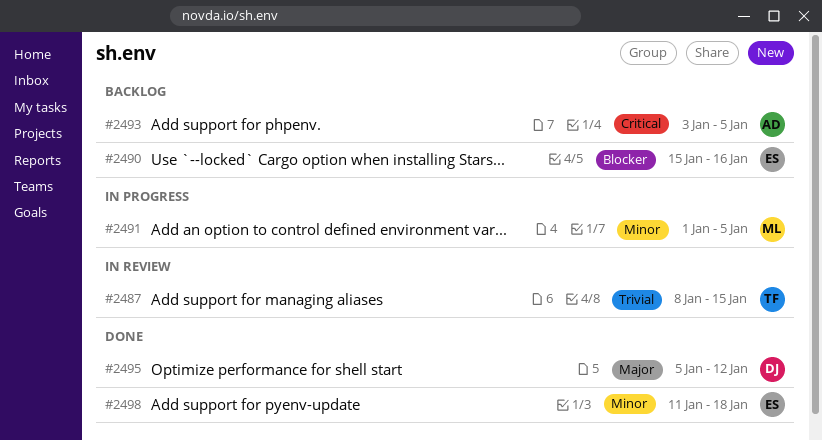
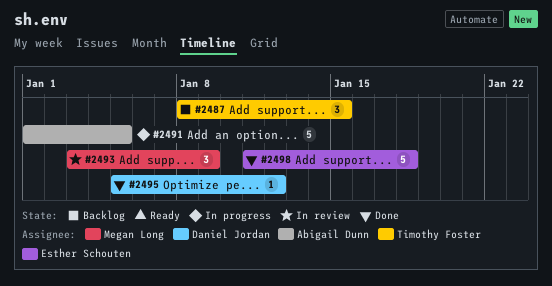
#2487, status: In review -> Backlog
#2490: present -> none
#2491, owner: Megan Long -> Abigail Dunn
#2493, status: Backlog -> In review
#2493, owner: Abigail Dunn -> Megan Long
#2493, due: Jan 5 -> Jan 9

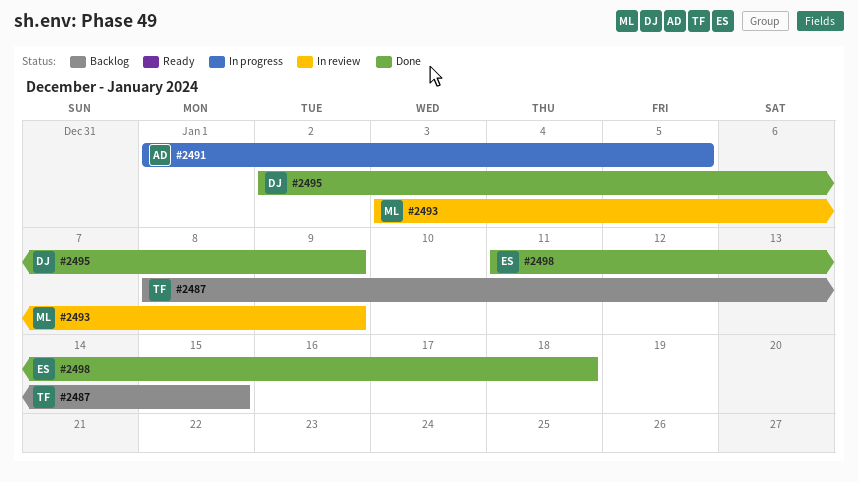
#2495, start: Jan 5 -> Jan 2
#2495, due: Jan 12 -> Jan 9

